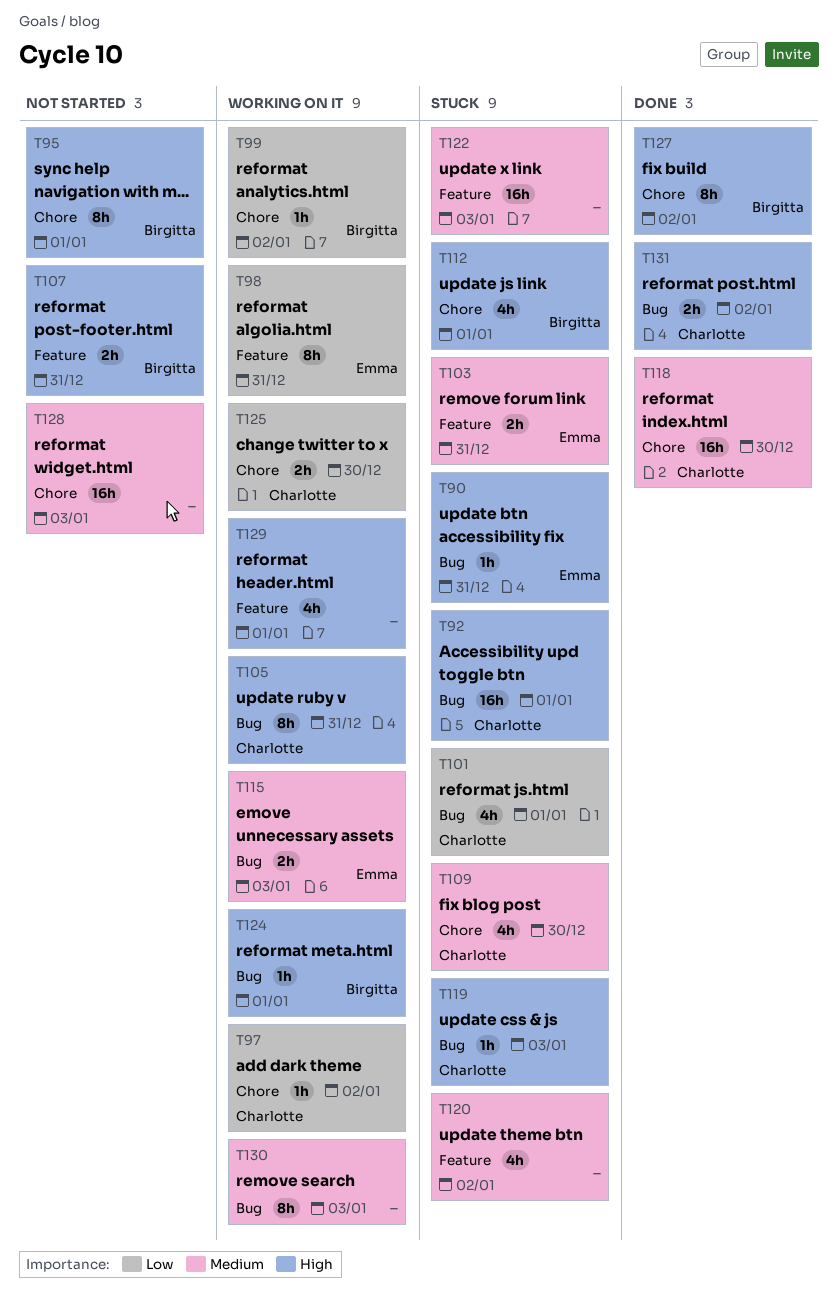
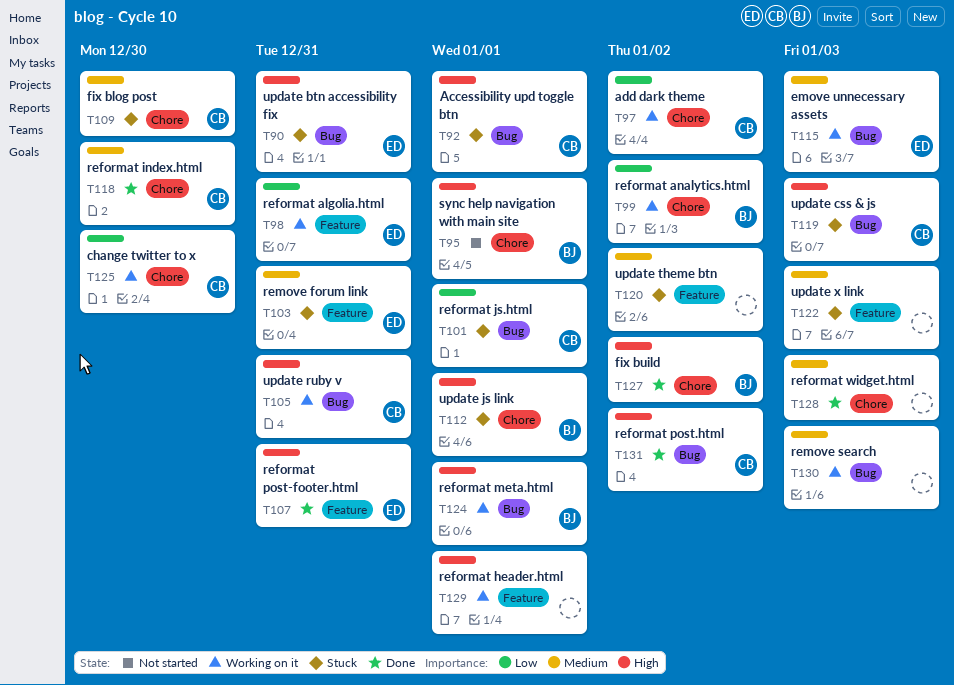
T107, status: Not started -> Done
T107, owner: Birgitta -> Emma
T128, status: Not started -> Done

